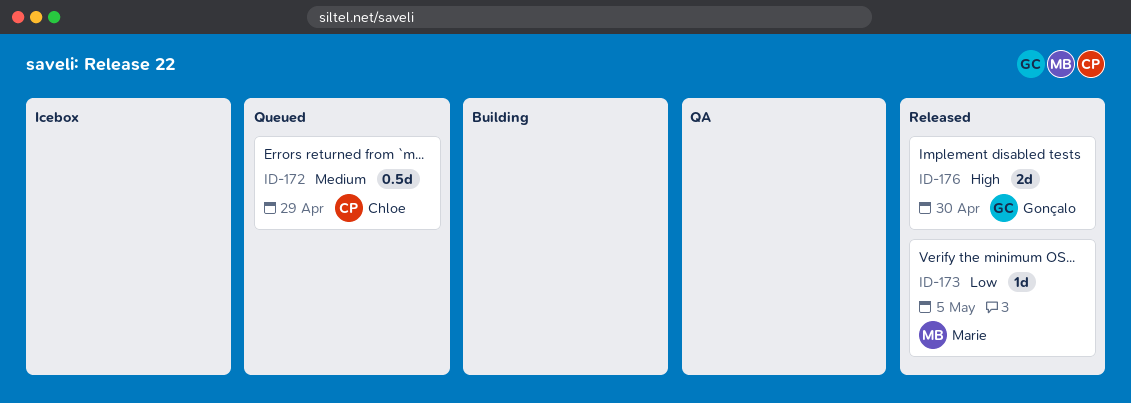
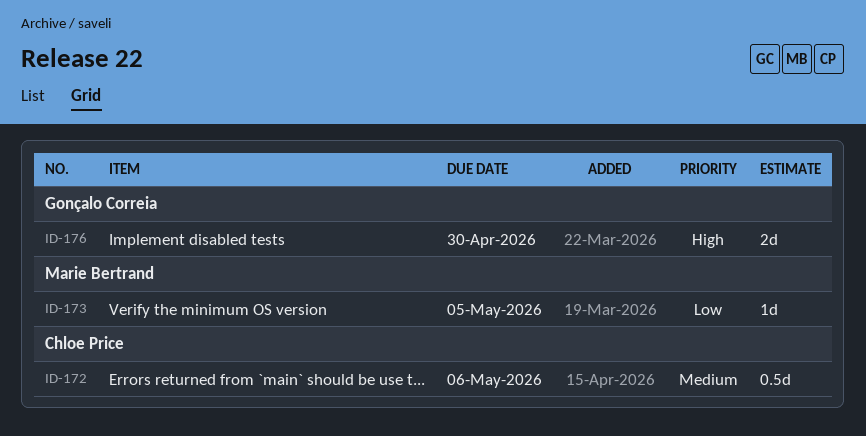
ID-172, due: Apr 29 -> May 6

